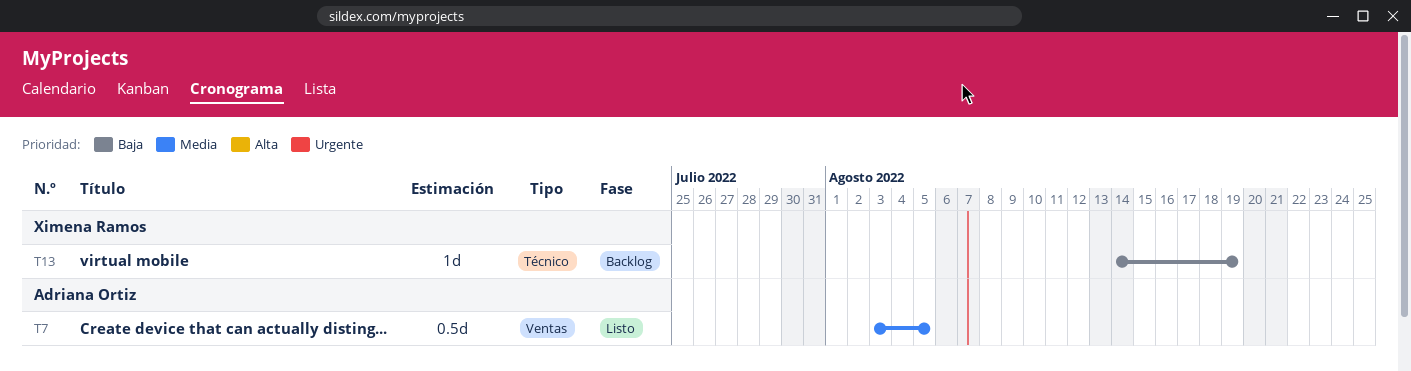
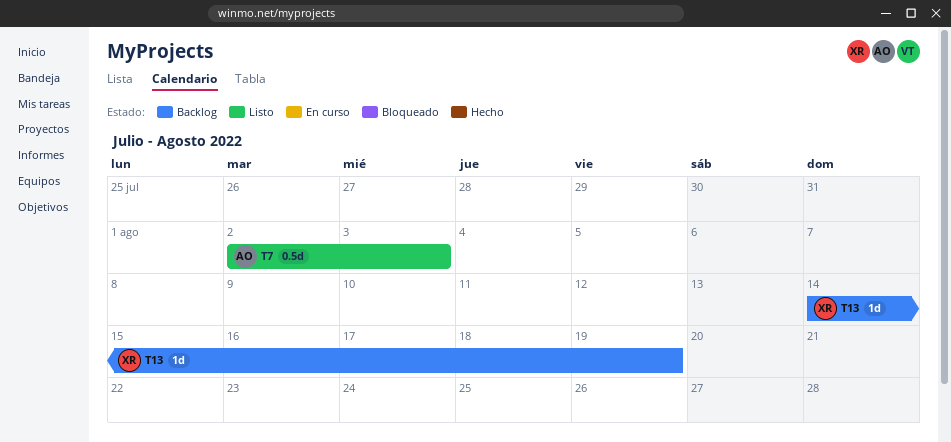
T7, start: Aug 3 -> Aug 2
T7, due: Aug 5 -> Aug 3

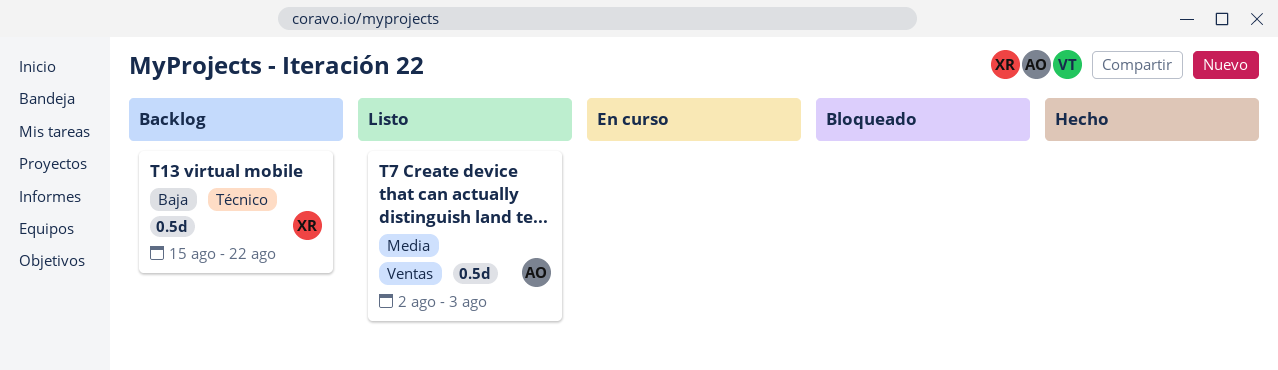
T13, estimate: 1d -> 0.5d
T13, start: Aug 14 -> Aug 15
T13, due: Aug 19 -> Aug 22

